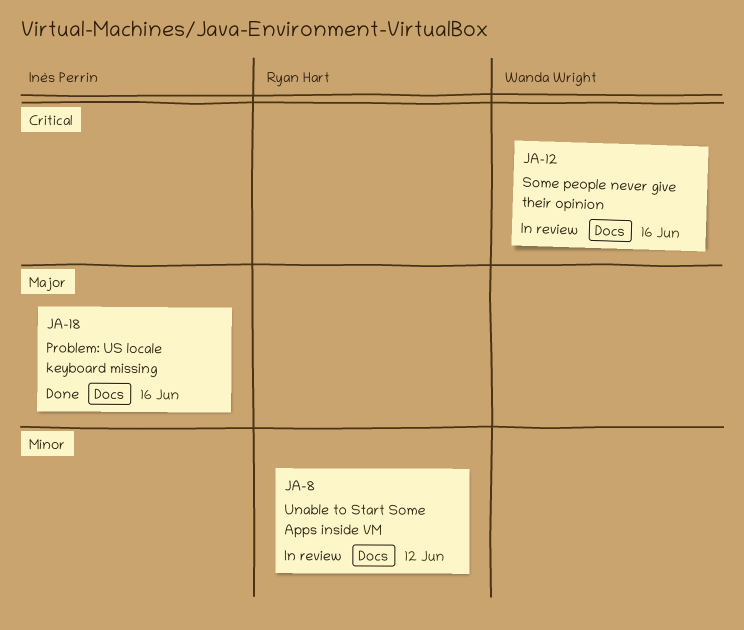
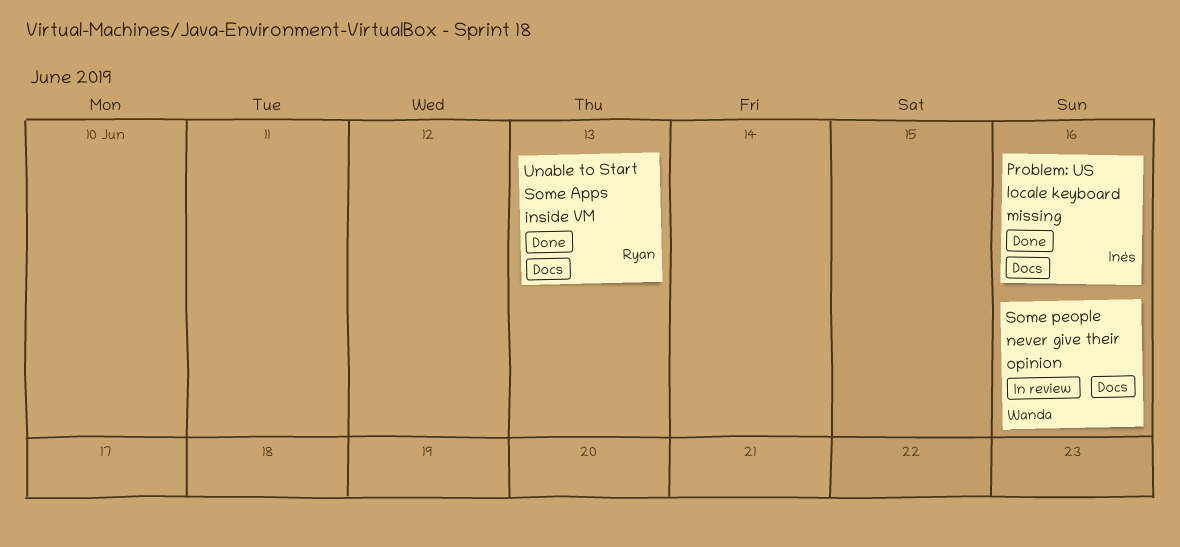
Unable to Start Some Apps inside VM, status: In review -> Done
Unable to Start Some Apps inside VM, due: Jun 12 -> Jun 13

